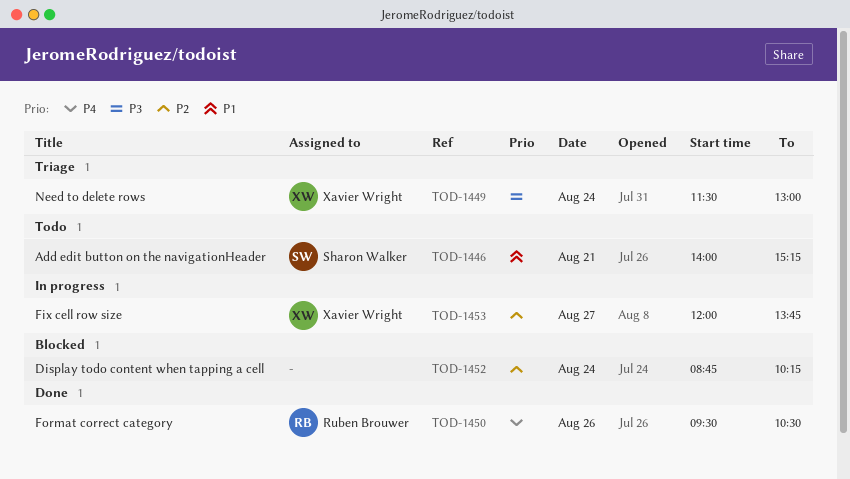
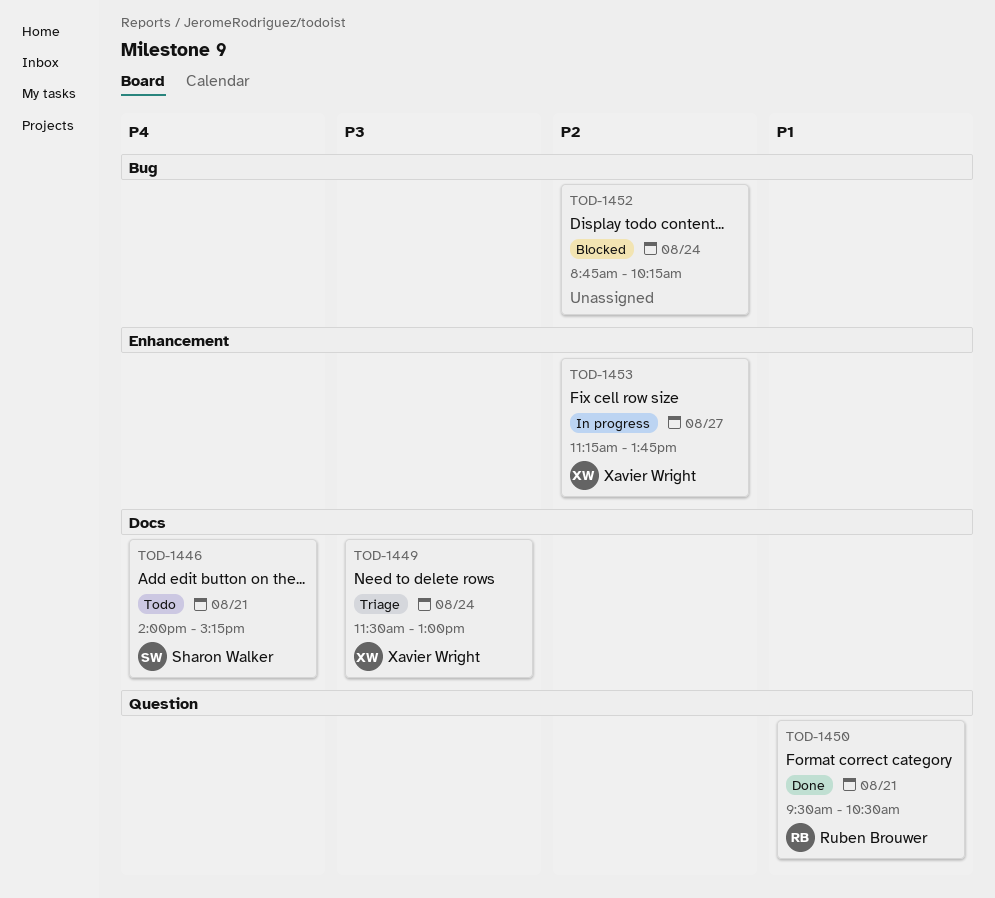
TOD-1446, priority: P1 -> P4
TOD-1450, priority: P4 -> P1
TOD-1450, day: Aug 26 -> Aug 21
TOD-1453, begins: 12:00 -> 11:15

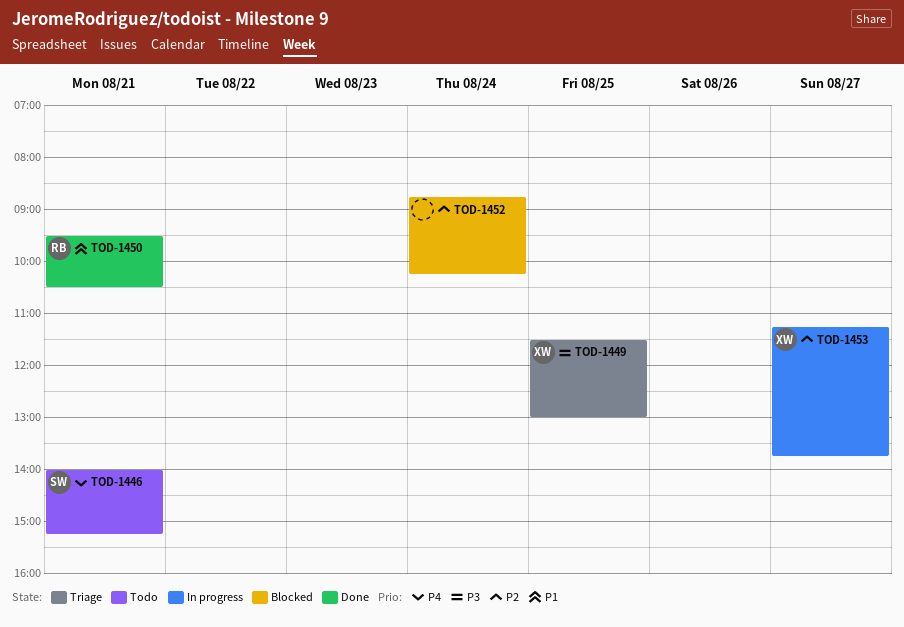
TOD-1449, day: Aug 24 -> Aug 25

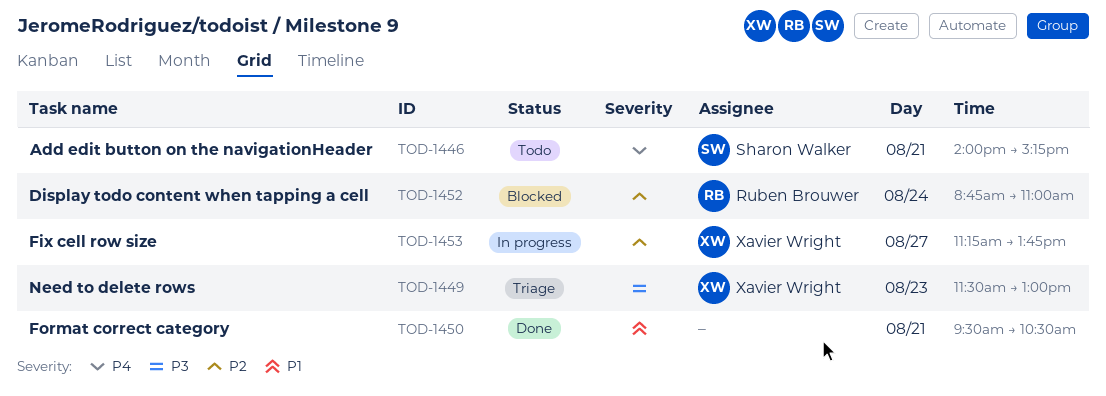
TOD-1449, day: Aug 25 -> Aug 23
TOD-1450, owner: Ruben Brouwer -> none
TOD-1452, owner: none -> Ruben Brouwer
TOD-1452, ends: 10:15 -> 11:00

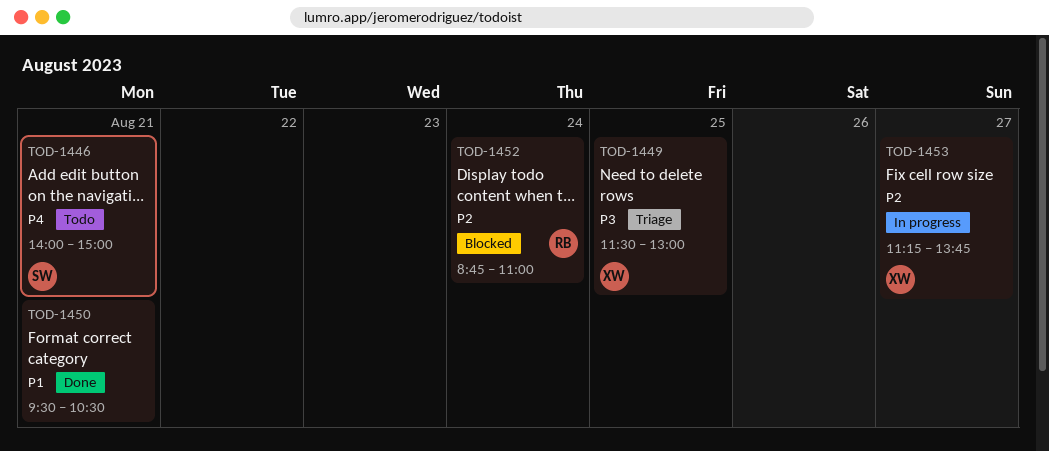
TOD-1446, ends: 15:15 -> 15:00
TOD-1449, day: Aug 23 -> Aug 25

